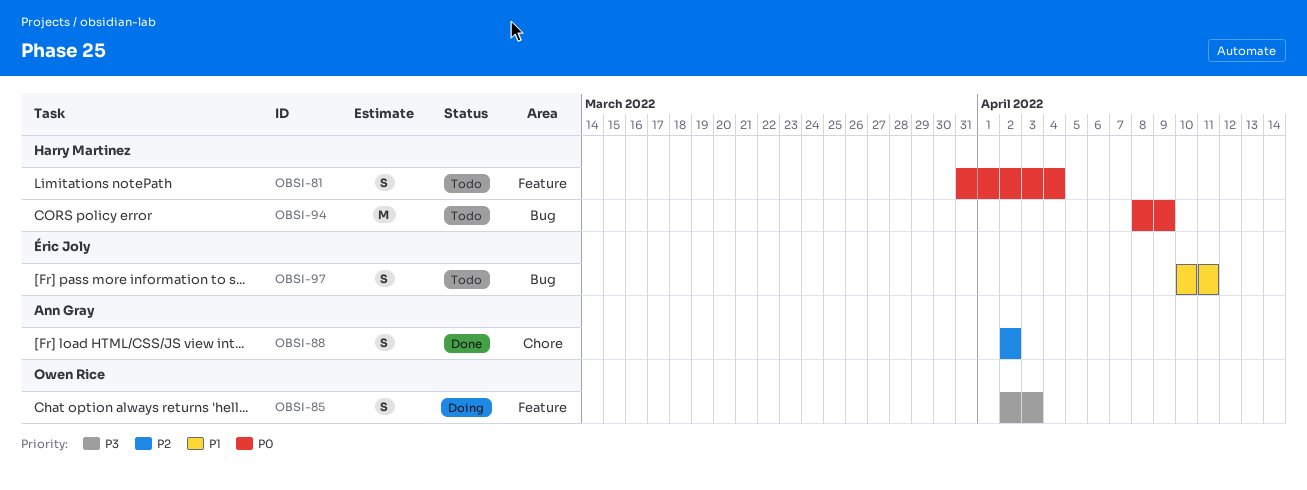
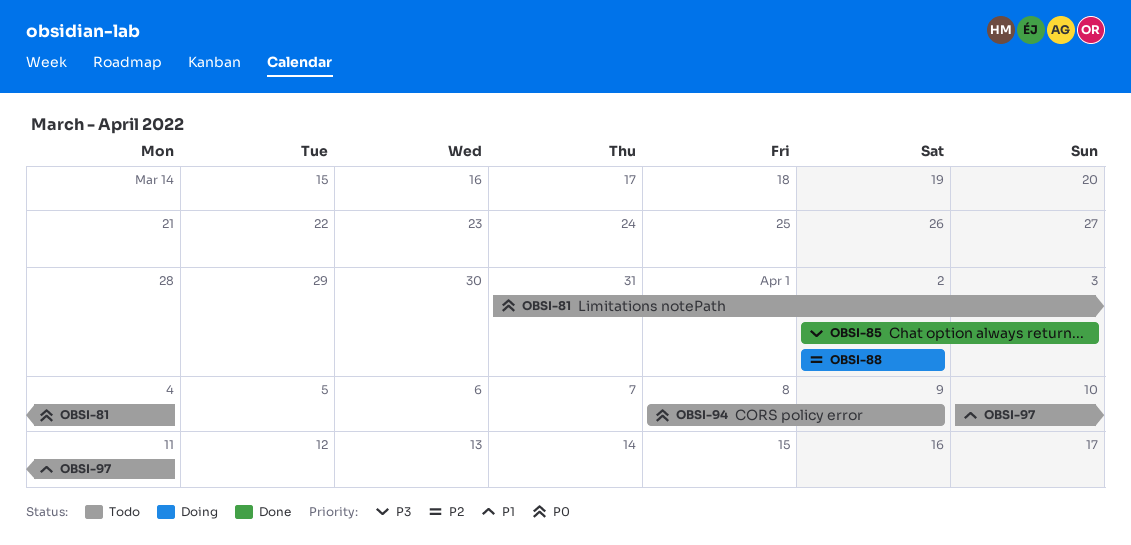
OBSI-85, status: Doing -> Done
OBSI-88, status: Done -> Doing

